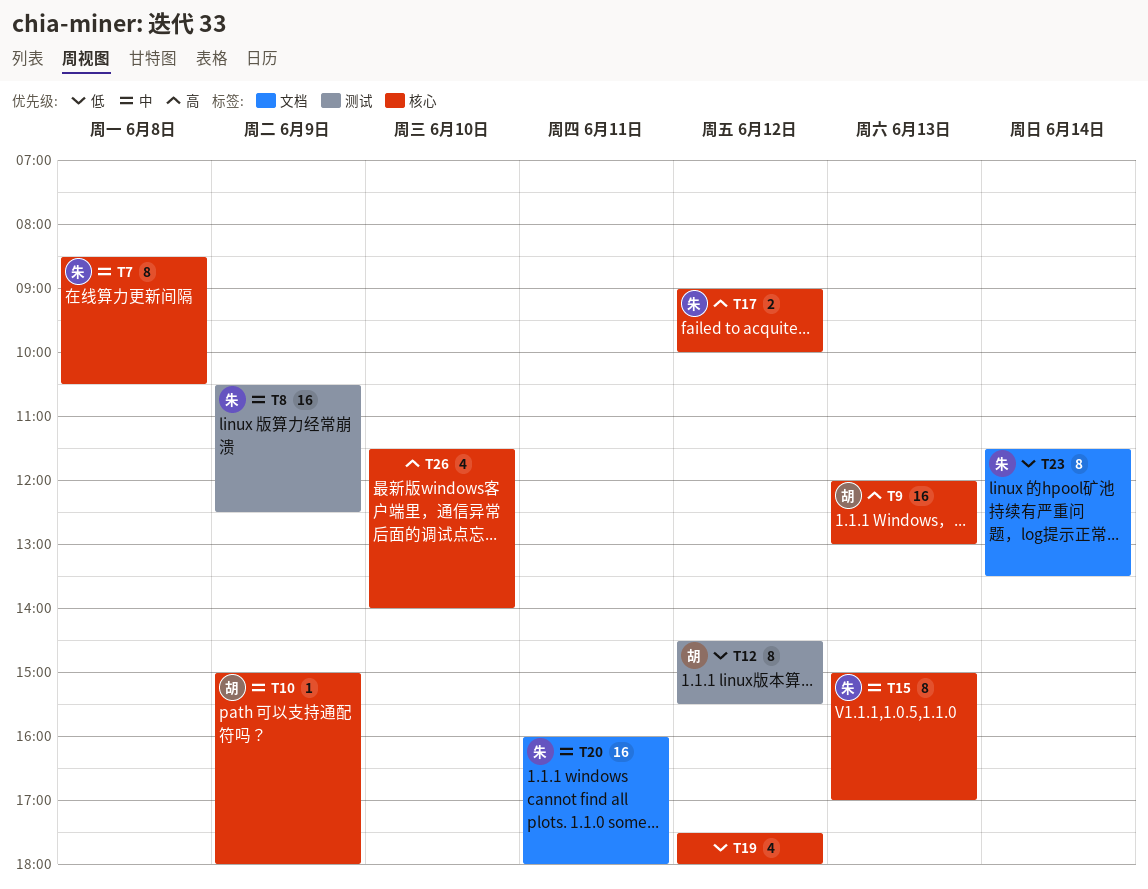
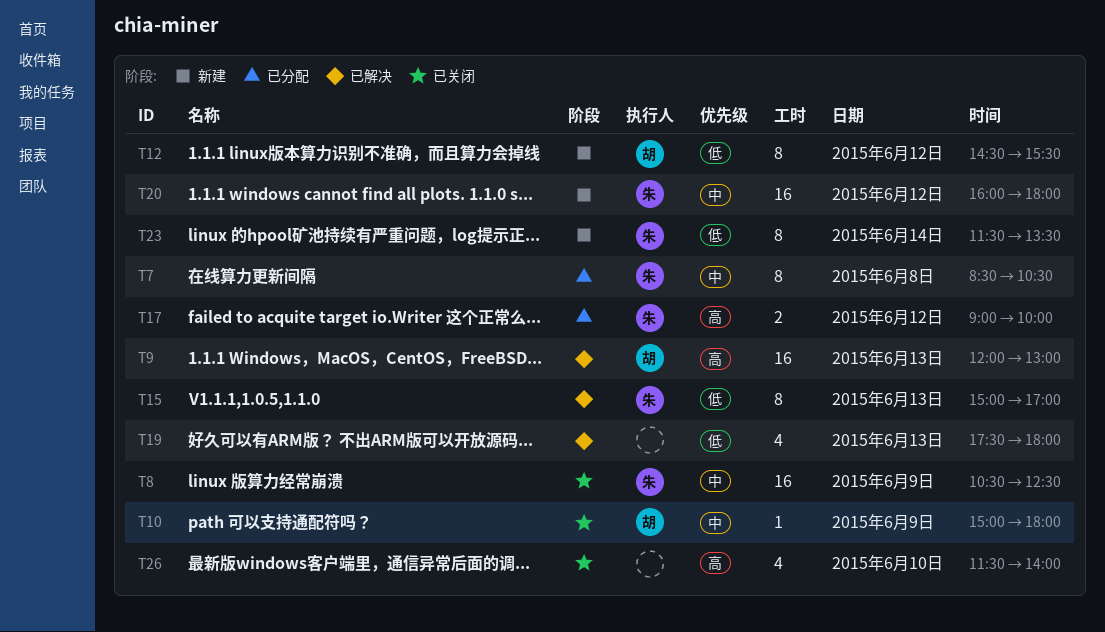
T15, priority: 中 -> 低
T19, day: Jun 12 -> Jun 13
T20, day: Jun 11 -> Jun 12

